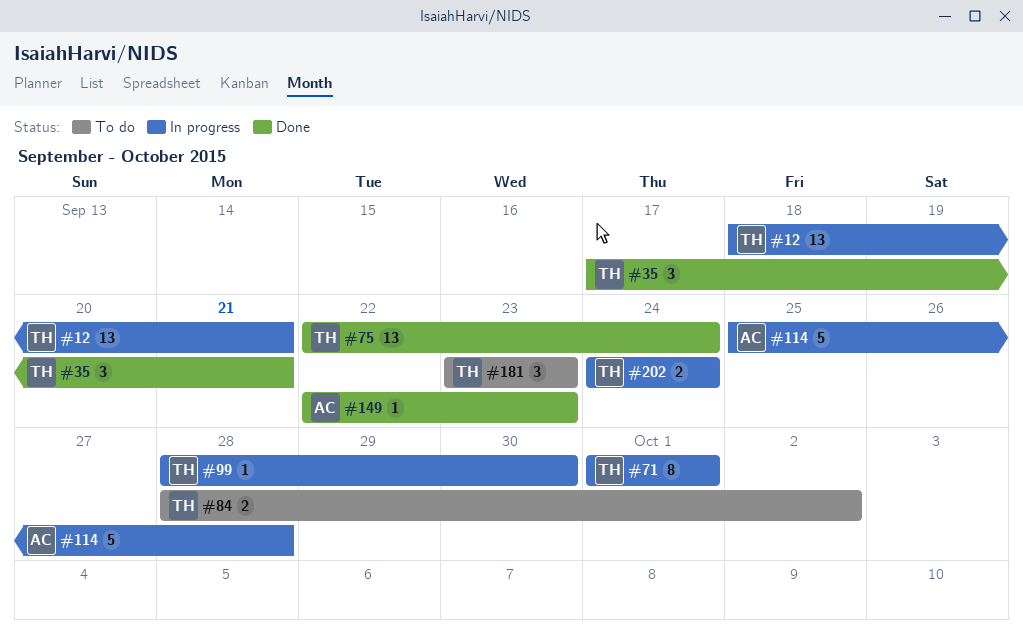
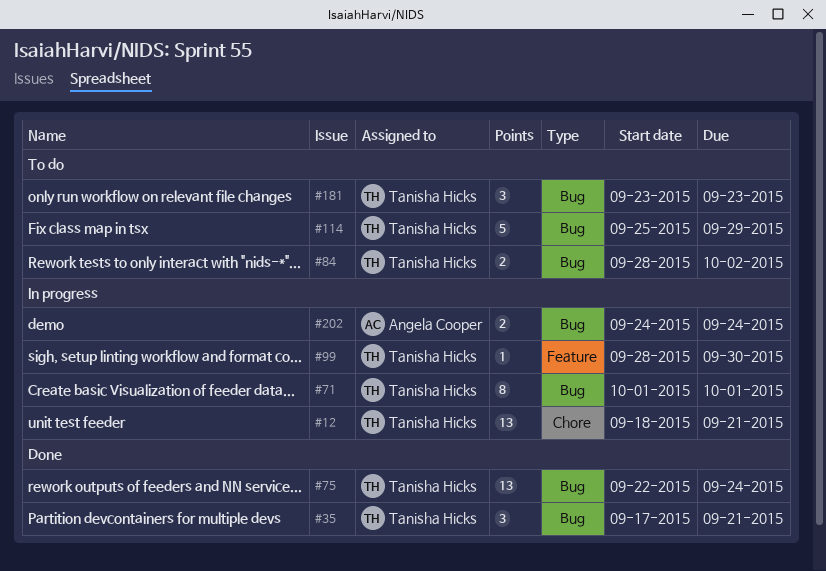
#114, status: In progress -> To do
#114, owner: Angela Cooper -> Tanisha Hicks
#114, due: Sep 28 -> Sep 29
#149: present -> none
#202, owner: Tanisha Hicks -> Angela Cooper

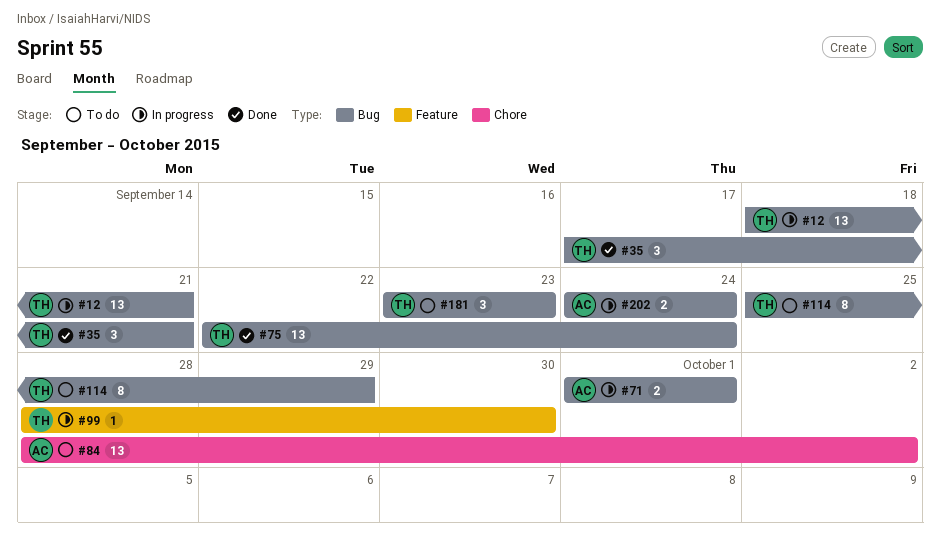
#12, label: Chore -> Bug
#71, owner: Tanisha Hicks -> Angela Cooper
#71, estimate: 8 -> 2
#84, owner: Tanisha Hicks -> Angela Cooper
#84, label: Bug -> Chore
#84, estimate: 2 -> 13
#114, estimate: 5 -> 8

